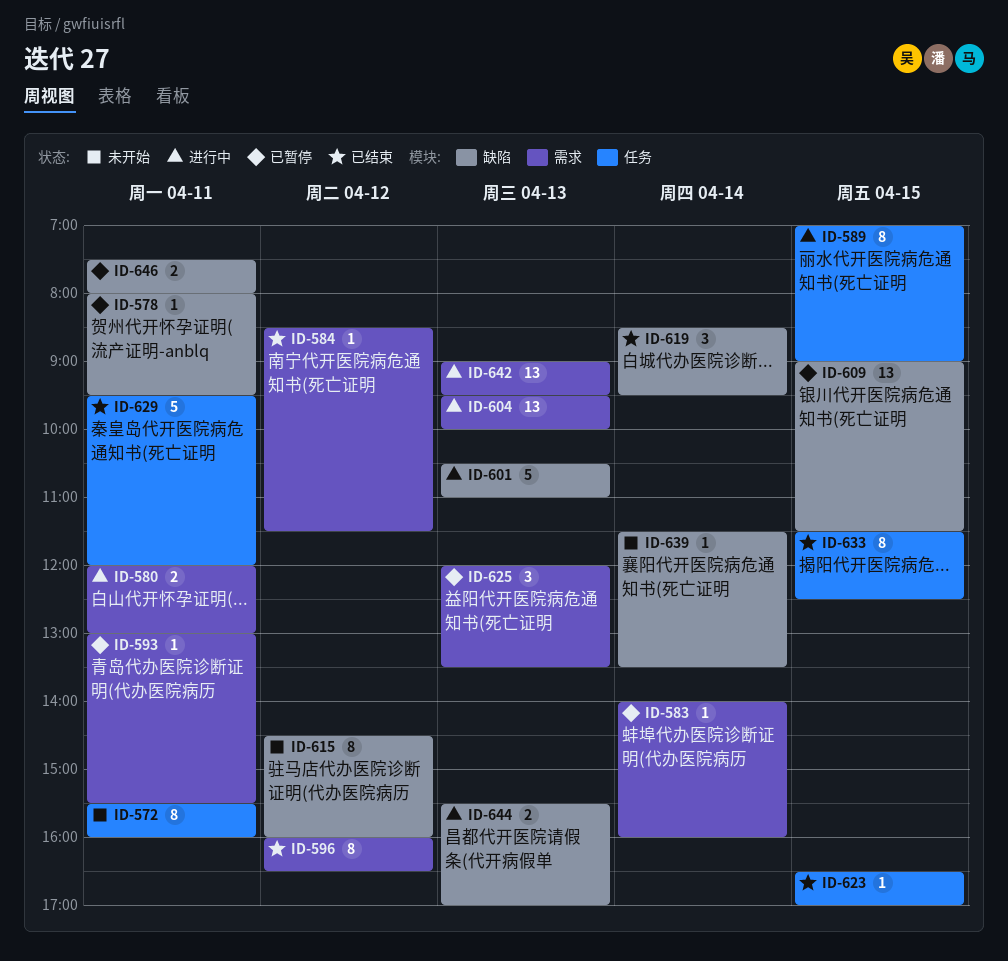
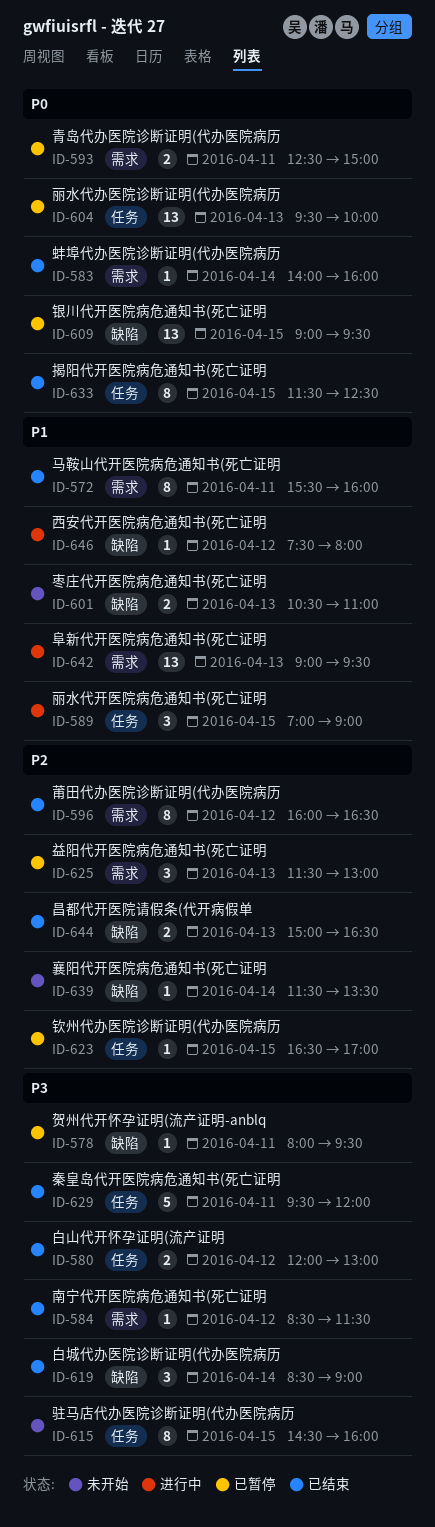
ID-572, status: 未开始 -> 已结束
ID-572, label: 任务 -> 需求
ID-580, status: 进行中 -> 已结束
ID-580, label: 需求 -> 任务
ID-580, day: Apr 11 -> Apr 12
ID-583, status: 已暂停 -> 已结束
ID-589, estimate: 8 -> 3
ID-593, estimate: 1 -> 2
ID-593, begins: 13:00 -> 12:30
ID-593, ends: 15:30 -> 15:00
ID-601, status: 进行中 -> 未开始
ID-601, estimate: 5 -> 2
ID-604, status: 进行中 -> 已暂停
ID-604, label: 需求 -> 任务
ID-609, ends: 11:30 -> 09:30
ID-615, label: 缺陷 -> 任务
ID-615, day: Apr 12 -> Apr 15
ID-619, ends: 09:30 -> 09:00
ID-623, status: 已结束 -> 已暂停
ID-625, begins: 12:00 -> 11:30
ID-625, ends: 13:30 -> 13:00
ID-644, status: 进行中 -> 已结束
ID-644, begins: 15:30 -> 15:00
ID-644, ends: 17:00 -> 16:30
ID-646, status: 已暂停 -> 进行中
ID-646, estimate: 2 -> 1
ID-646, day: Apr 11 -> Apr 12

